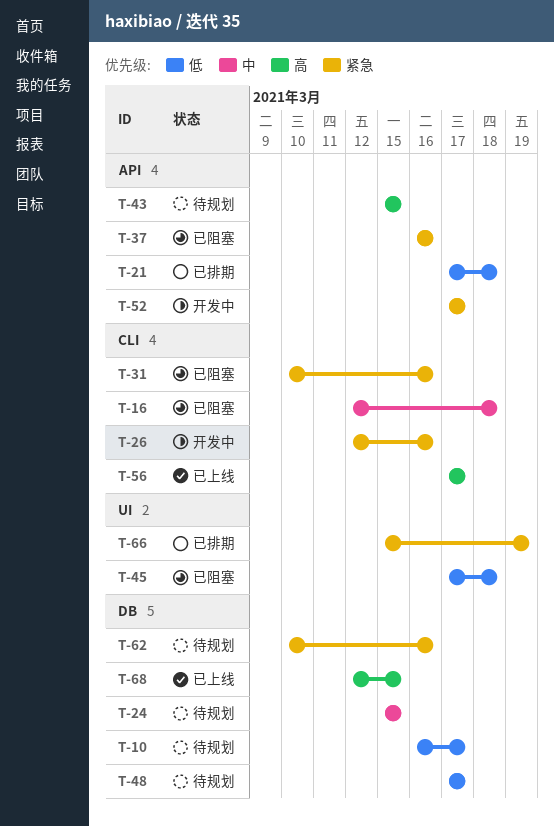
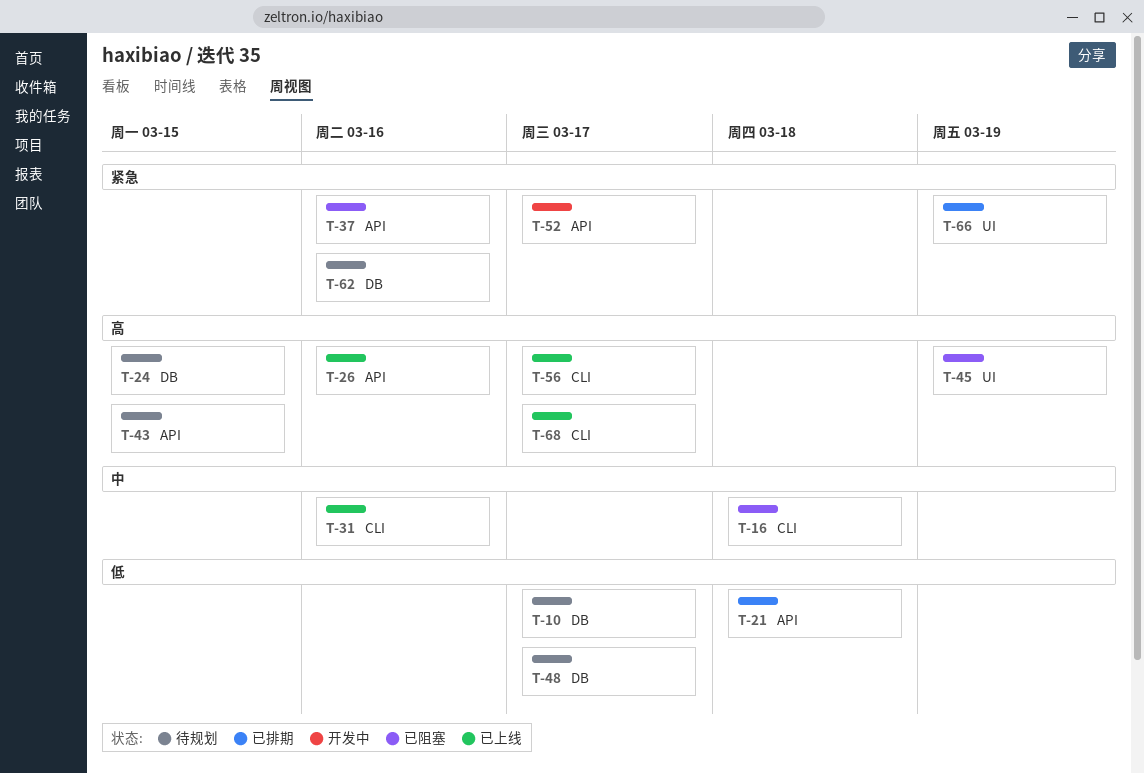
T-24, priority: 中 -> 高
T-26, status: 开发中 -> 已上线
T-26, priority: 紧急 -> 高
T-26, label: CLI -> API
T-31, status: 已阻塞 -> 已上线
T-31, priority: 紧急 -> 中
T-45, priority: 低 -> 高
T-45, due: Mar 18 -> Mar 19
T-68, label: DB -> CLI
T-68, due: Mar 15 -> Mar 17

